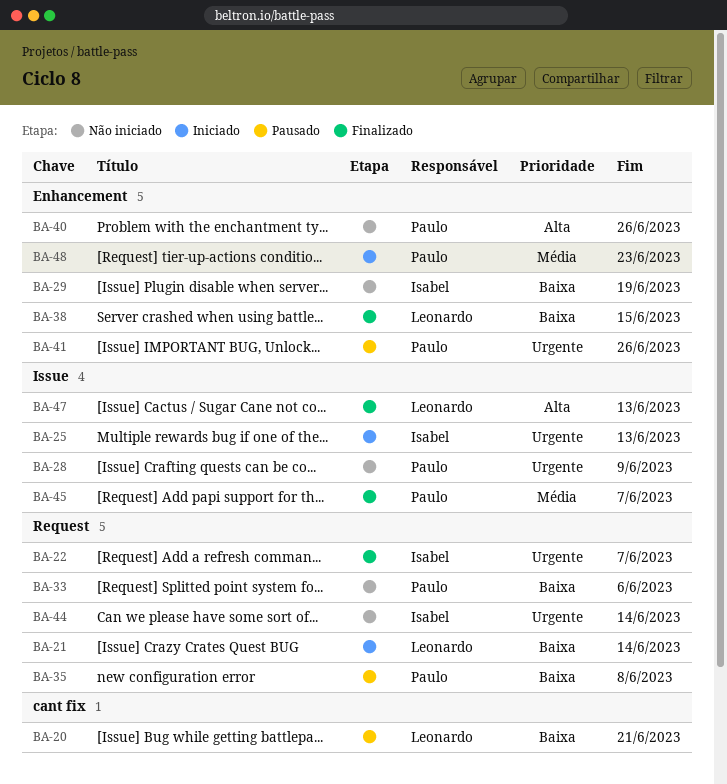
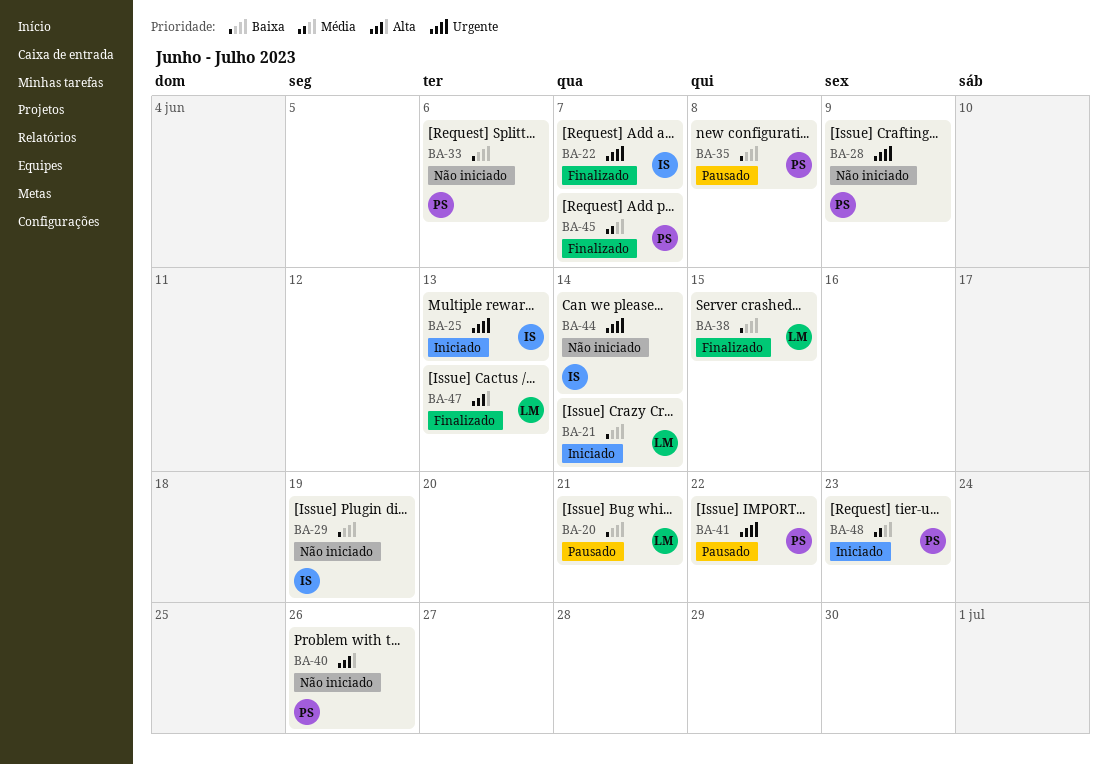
BA-41, due: Jun 26 -> Jun 22

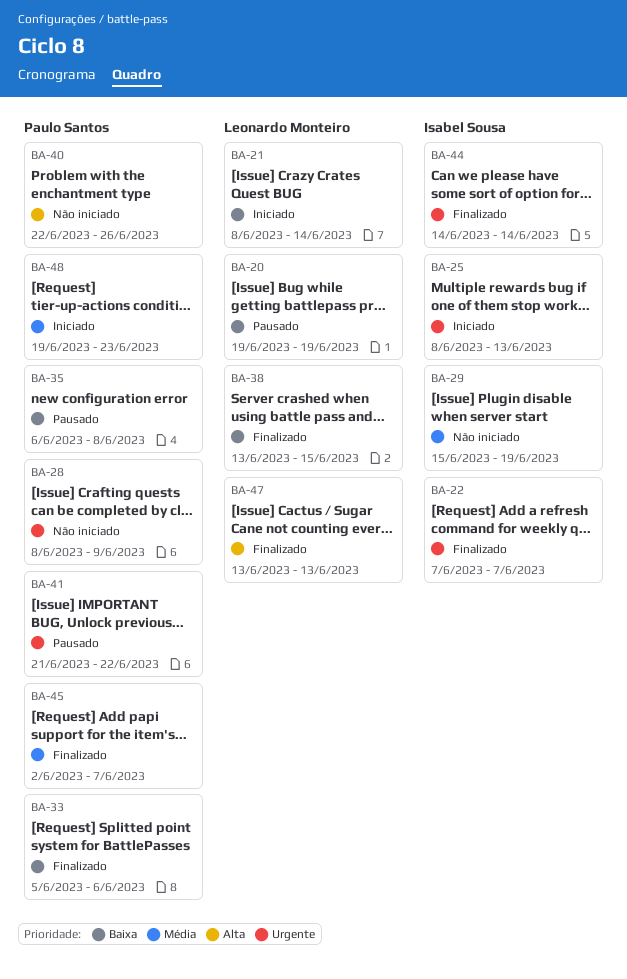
BA-20, due: Jun 21 -> Jun 19
BA-29, priority: Baixa -> Média
BA-33, status: Não iniciado -> Finalizado
BA-44, status: Não iniciado -> Finalizado

